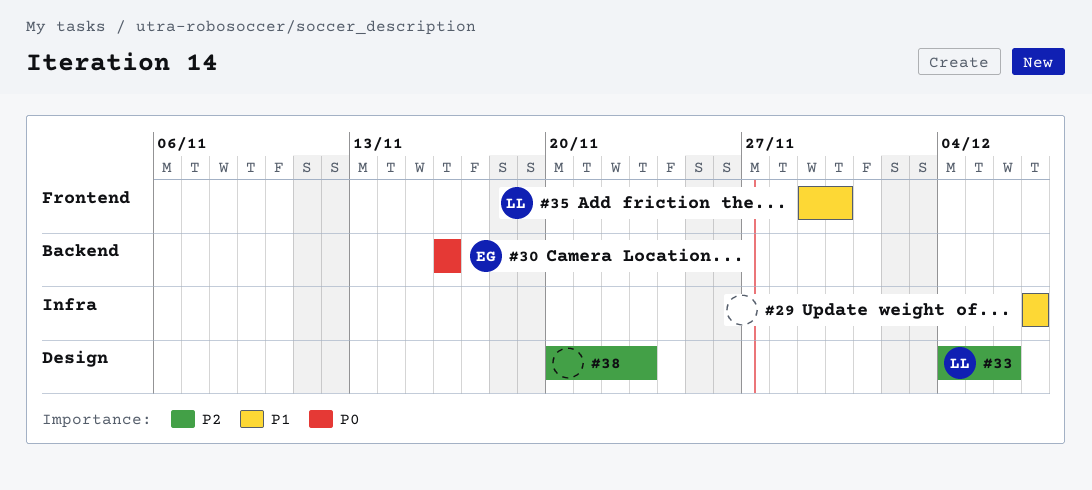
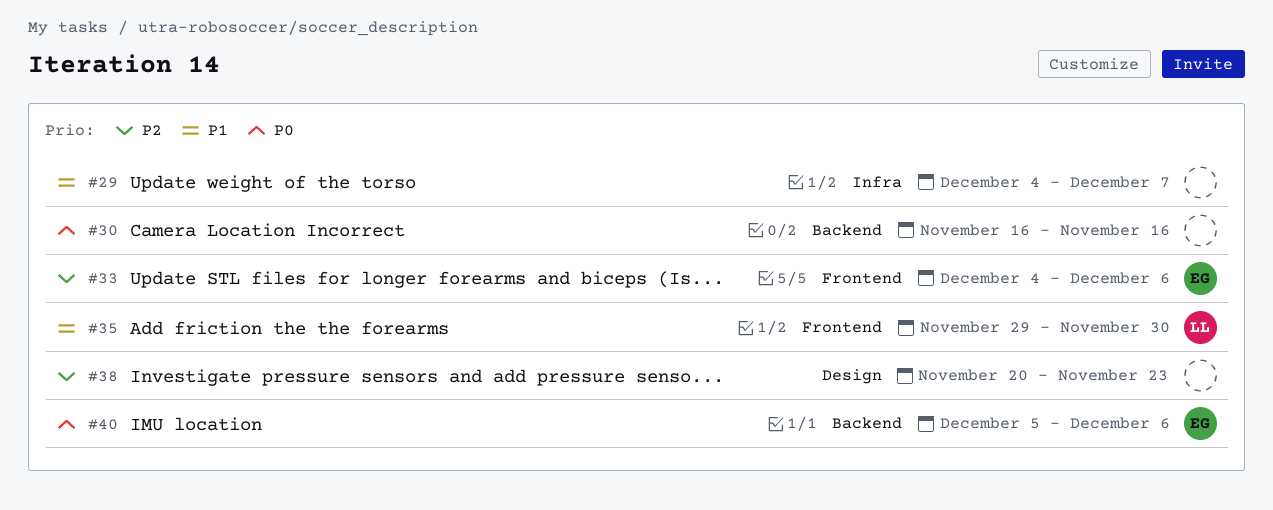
#29, start: Dec 7 -> Dec 4
#30, owner: EG -> none
#33, owner: LL -> EG
#33, label: Design -> Frontend
#40: none -> present

